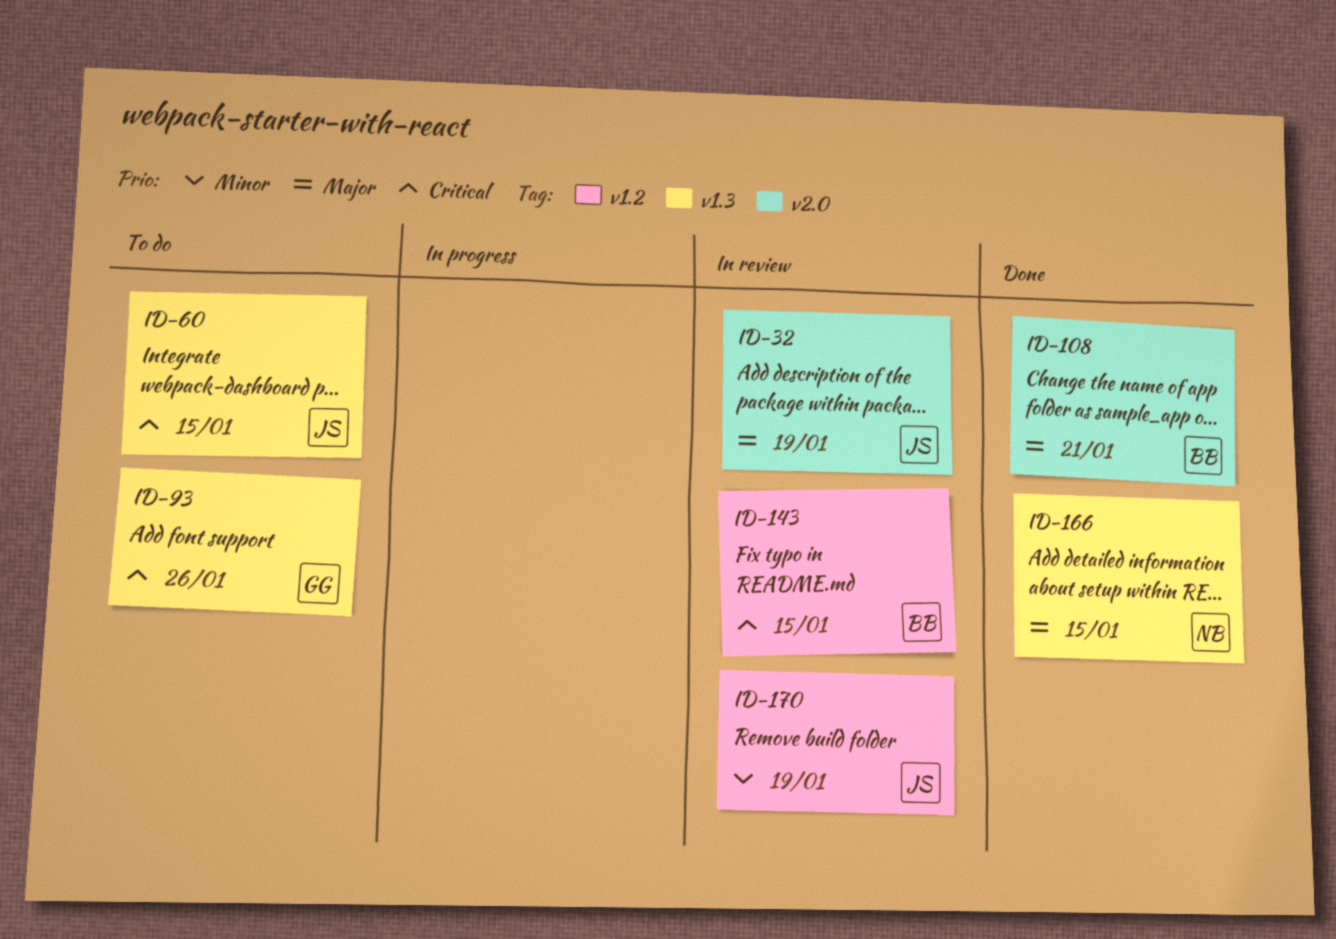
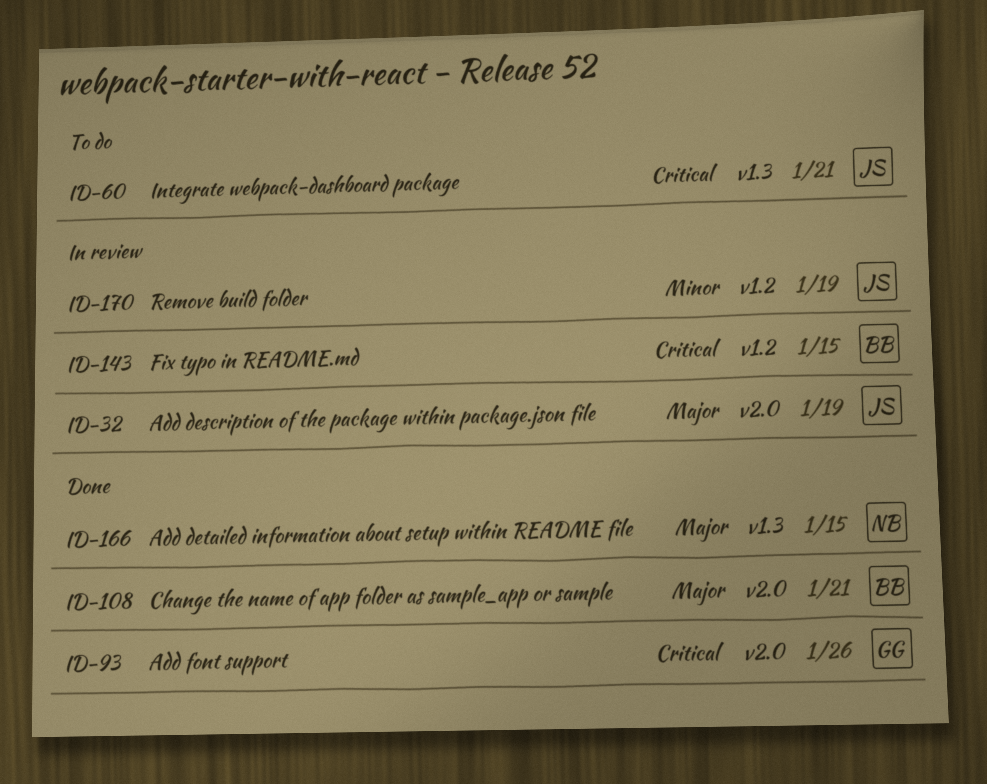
ID-60, due: Jan 15 -> Jan 21
ID-93, status: To do -> Done
ID-93, label: v1.3 -> v2.0

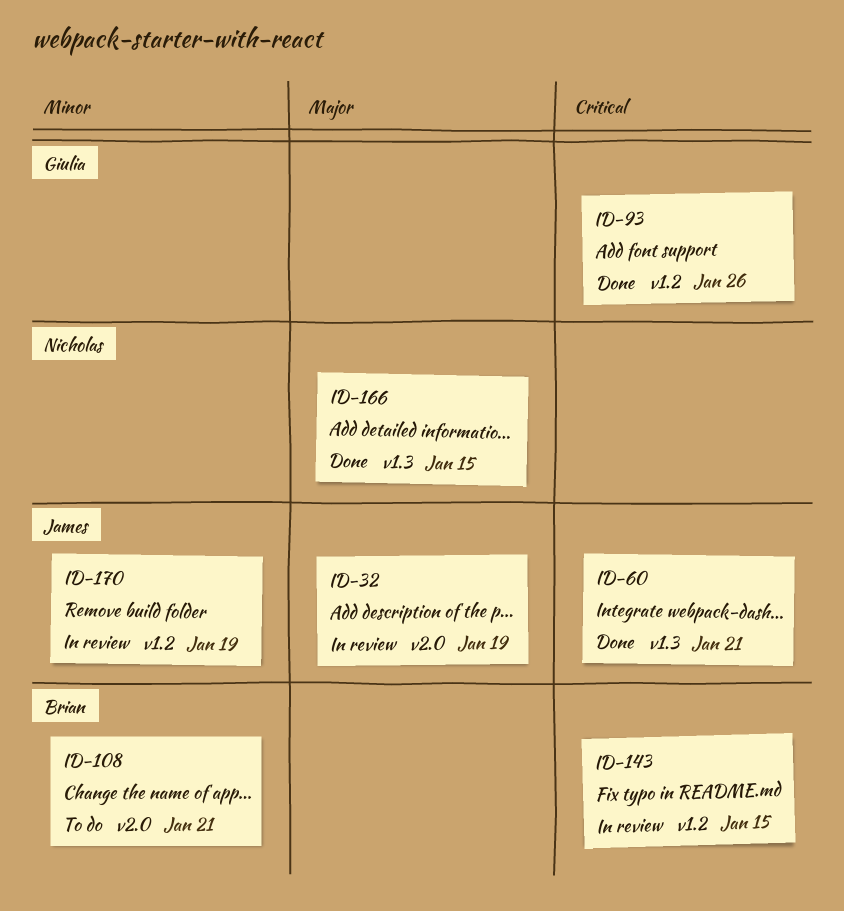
ID-60, status: To do -> Done
ID-93, label: v2.0 -> v1.2
ID-108, status: Done -> To do
ID-108, priority: Major -> Minor

